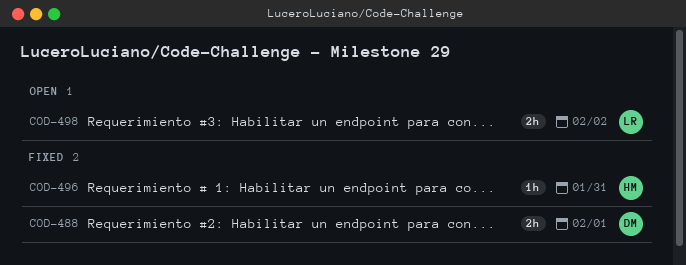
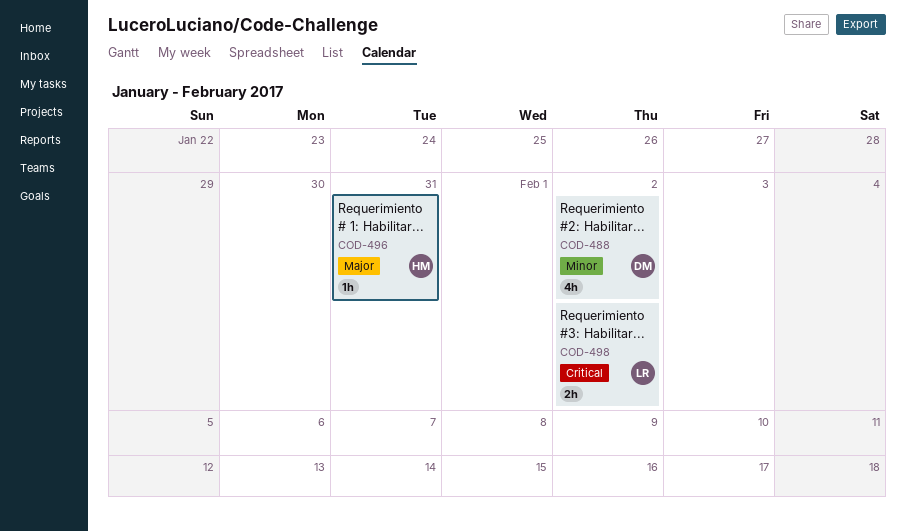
COD-488, estimate: 2h -> 4h
COD-488, due: Feb 1 -> Feb 2

